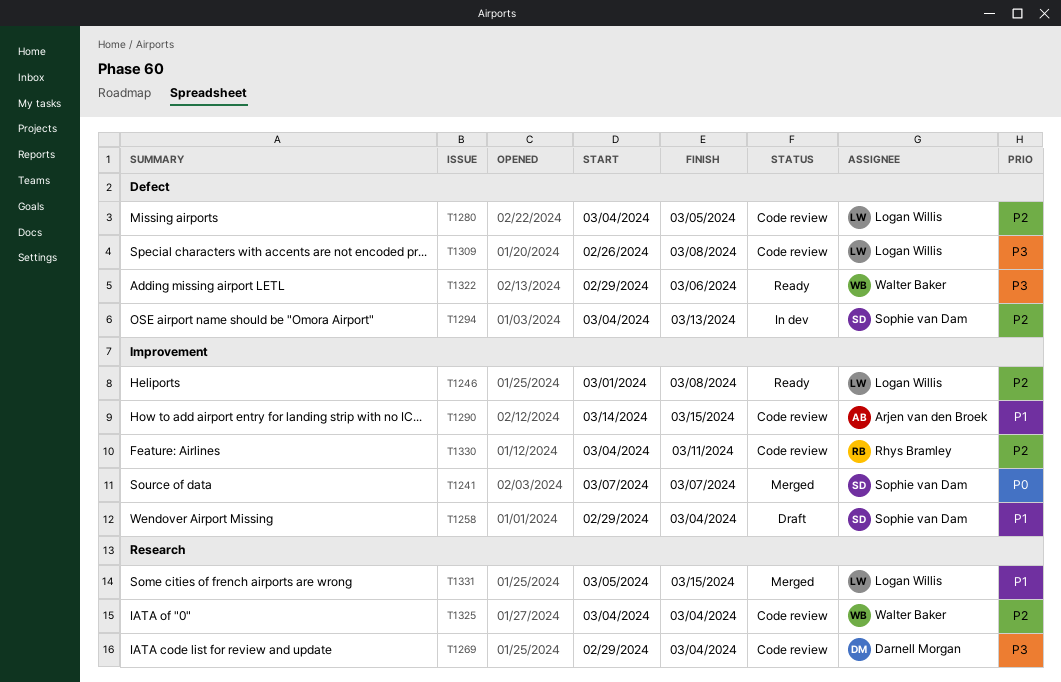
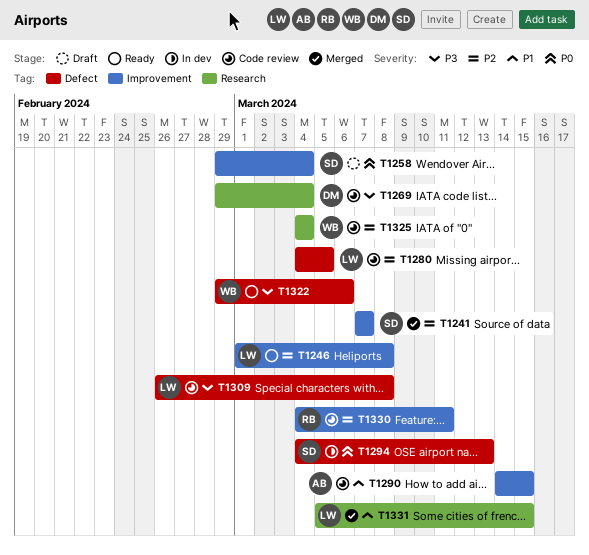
T1241, priority: P0 -> P2
T1258, priority: P1 -> P0
T1294, priority: P2 -> P0

